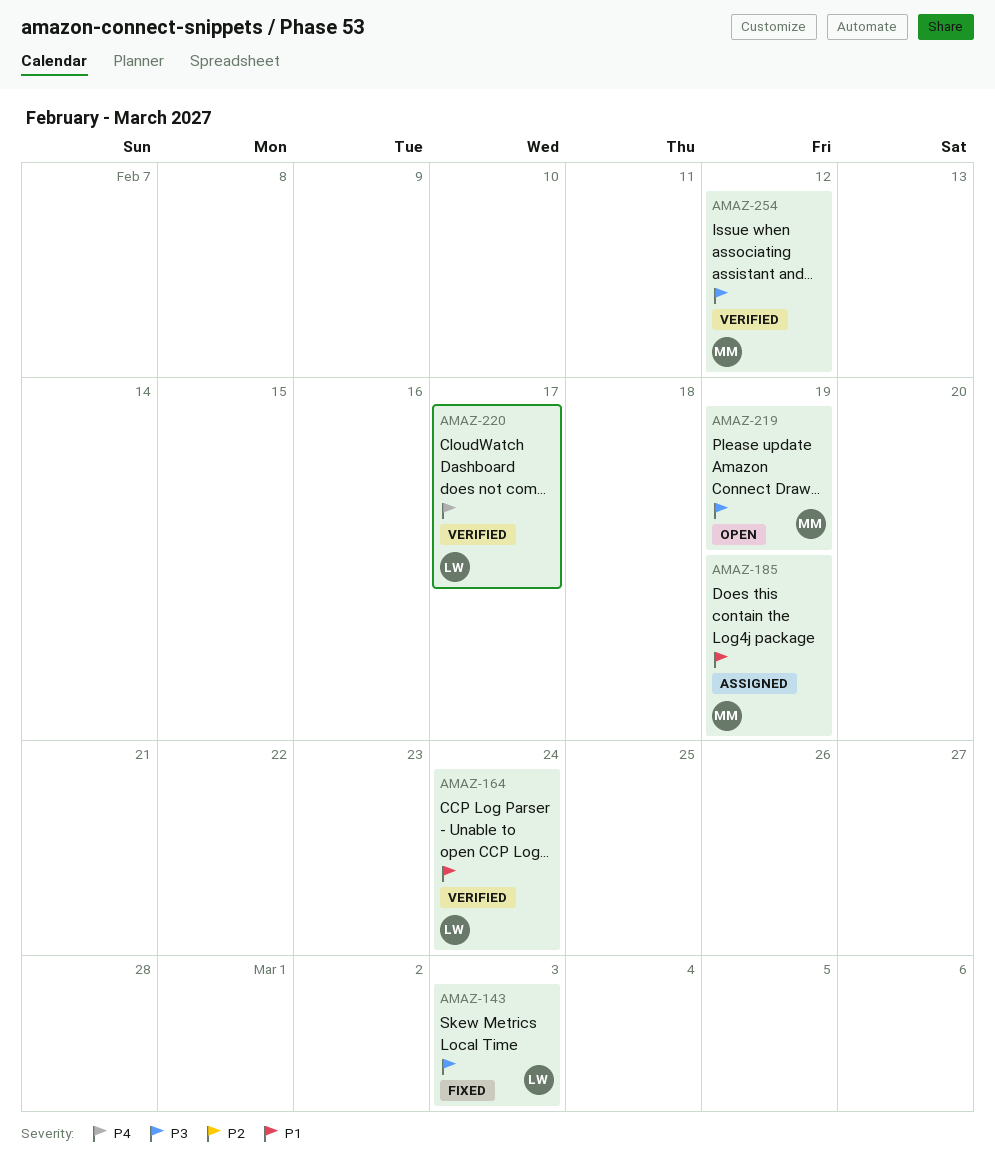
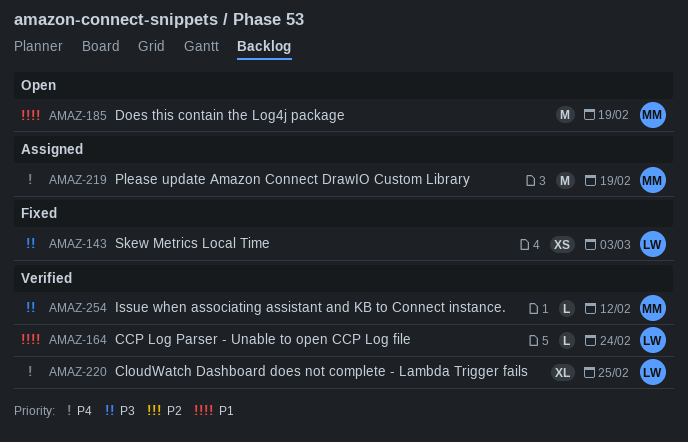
AMAZ-185, status: Assigned -> Open
AMAZ-219, status: Open -> Assigned
AMAZ-219, priority: P3 -> P4
AMAZ-220, due: Feb 17 -> Feb 25

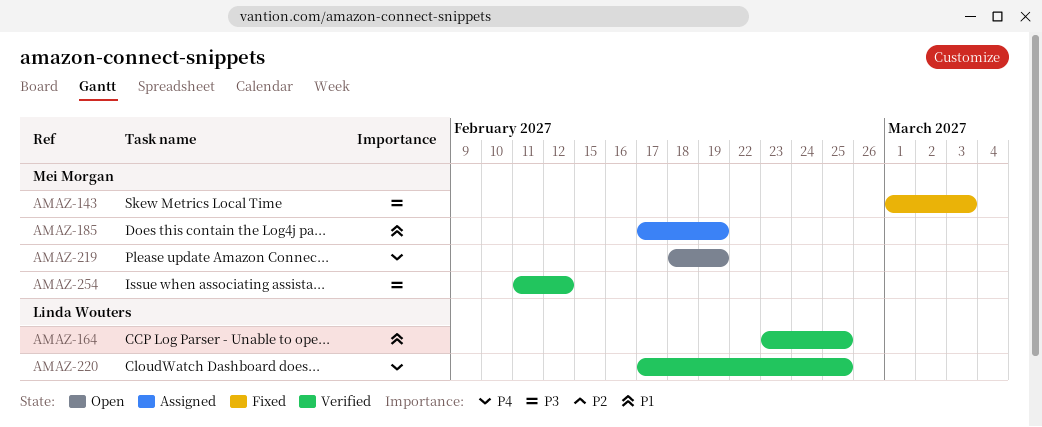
AMAZ-143, owner: Linda Wouters -> Mei Morgan
AMAZ-164, due: Feb 24 -> Feb 25
AMAZ-185, status: Open -> Assigned
AMAZ-219, status: Assigned -> Open

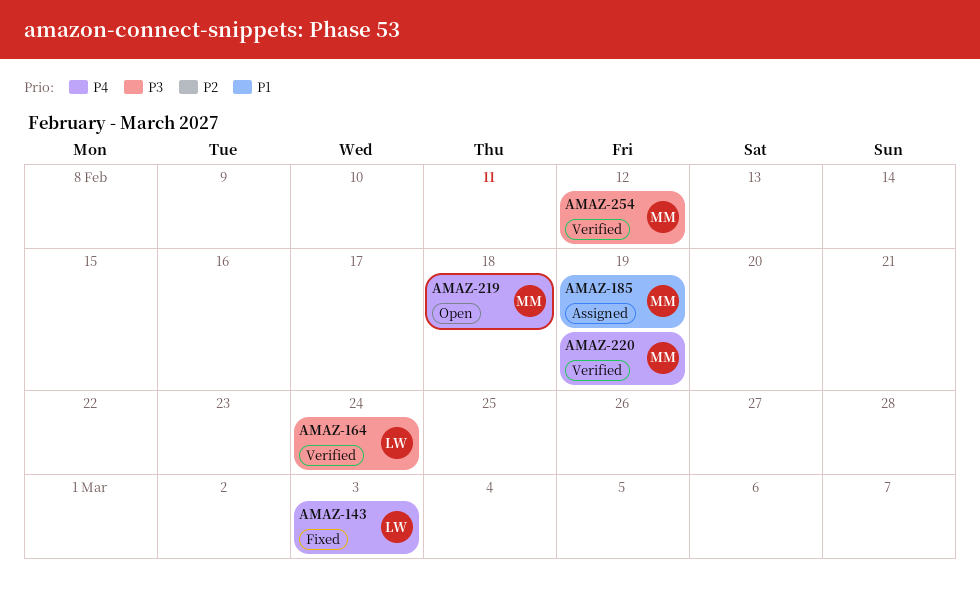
AMAZ-143, owner: Mei Morgan -> Linda Wouters
AMAZ-143, priority: P3 -> P4
AMAZ-164, priority: P1 -> P3
AMAZ-164, due: Feb 25 -> Feb 24
AMAZ-219, due: Feb 19 -> Feb 18
AMAZ-220, owner: Linda Wouters -> Mei Morgan
AMAZ-220, due: Feb 25 -> Feb 19

